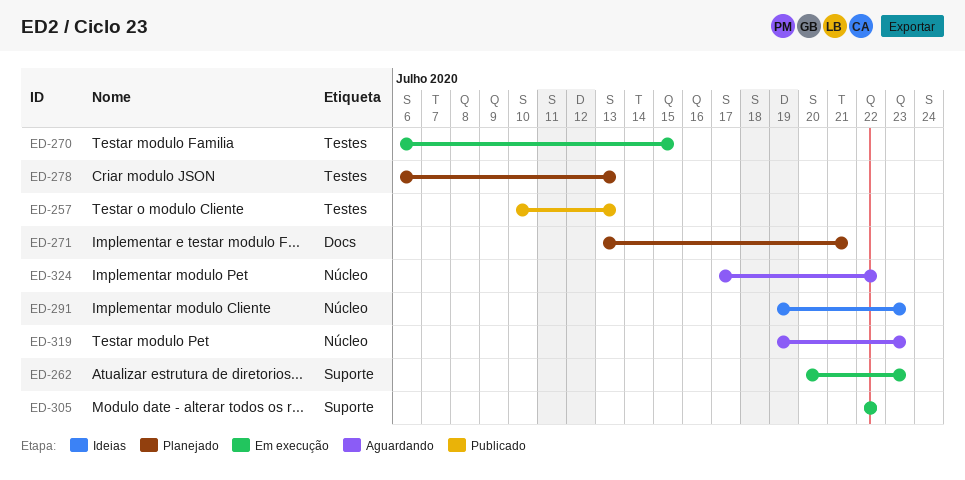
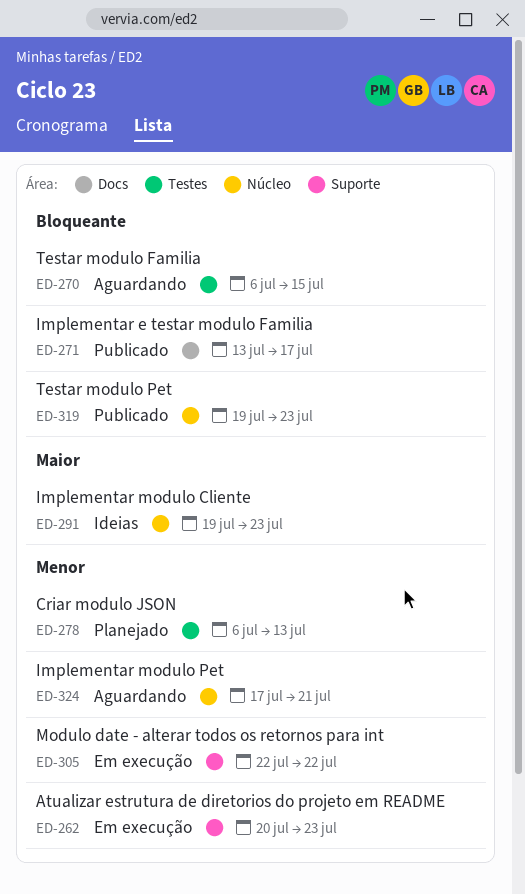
ED-257: present -> none
ED-270, status: Em execução -> Aguardando
ED-271, status: Planejado -> Publicado
ED-271, due: Jul 21 -> Jul 17
ED-319, status: Aguardando -> Publicado
ED-324, due: Jul 22 -> Jul 21

